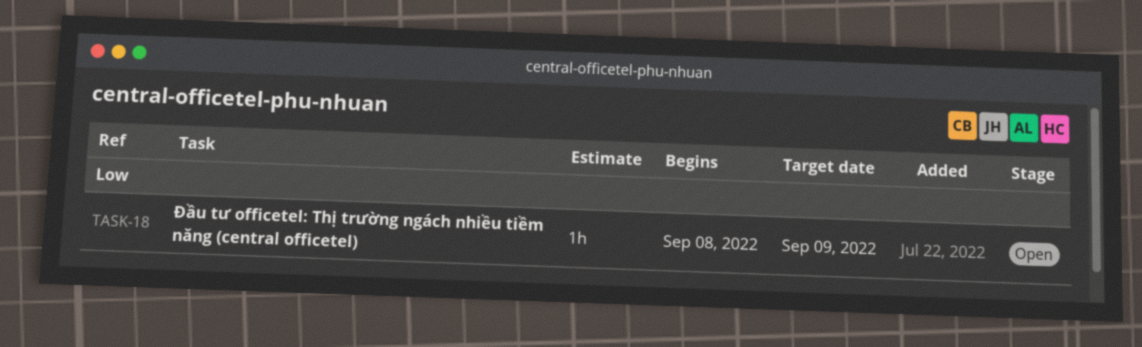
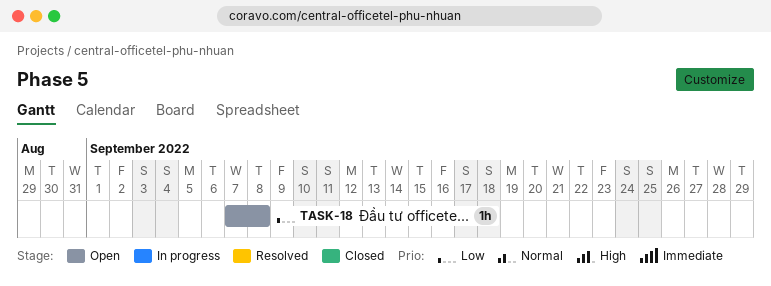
TASK-18, start: Sep 8 -> Sep 7
TASK-18, due: Sep 9 -> Sep 8

